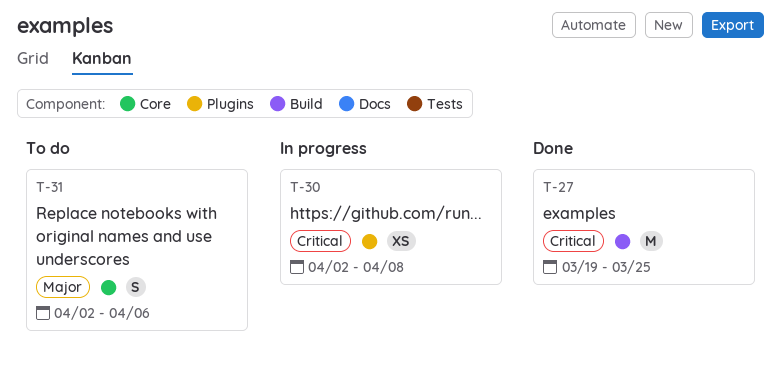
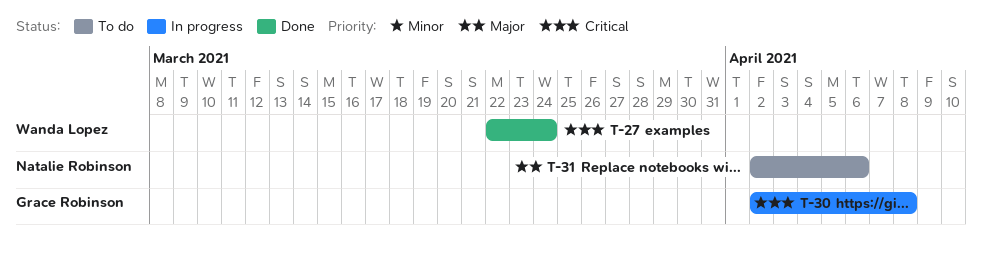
T-27, start: Mar 19 -> Mar 22
T-27, due: Mar 25 -> Mar 24

